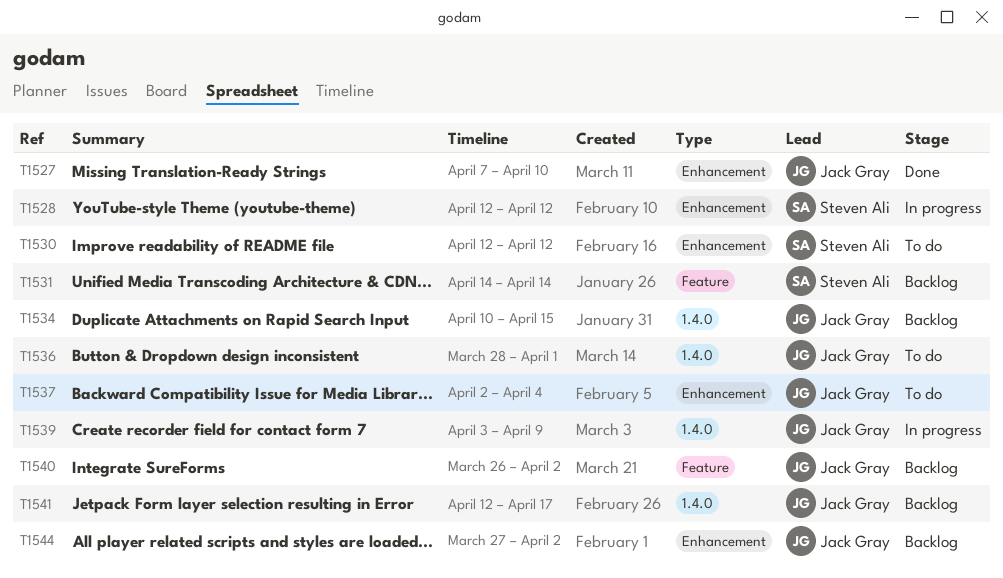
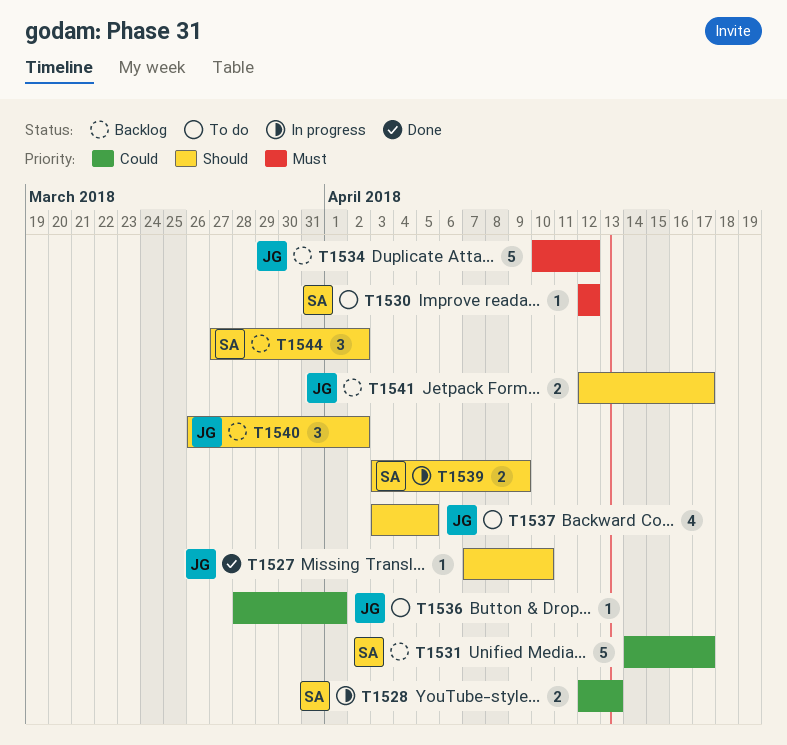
T1528, due: Apr 12 -> Apr 13
T1531, due: Apr 14 -> Apr 17
T1534, due: Apr 15 -> Apr 12
T1537, start: Apr 2 -> Apr 3
T1537, due: Apr 4 -> Apr 5
T1539, owner: Jack Gray -> Steven Ali
T1544, owner: Jack Gray -> Steven Ali

